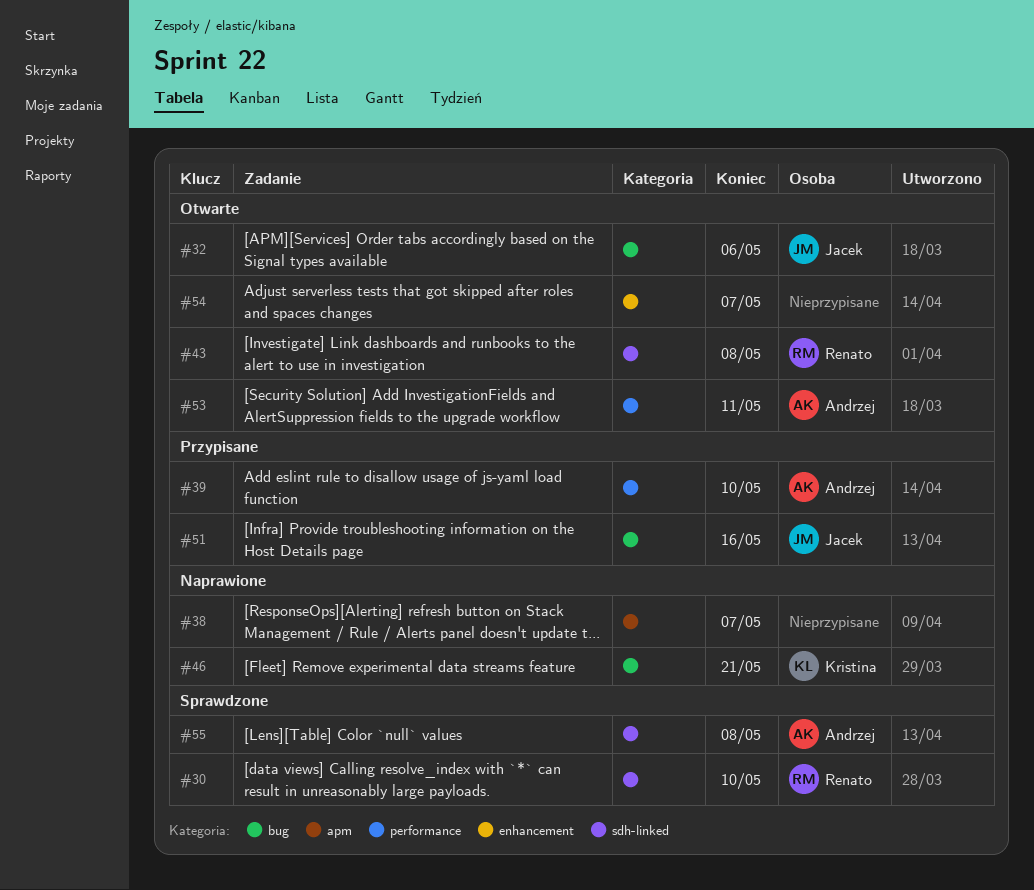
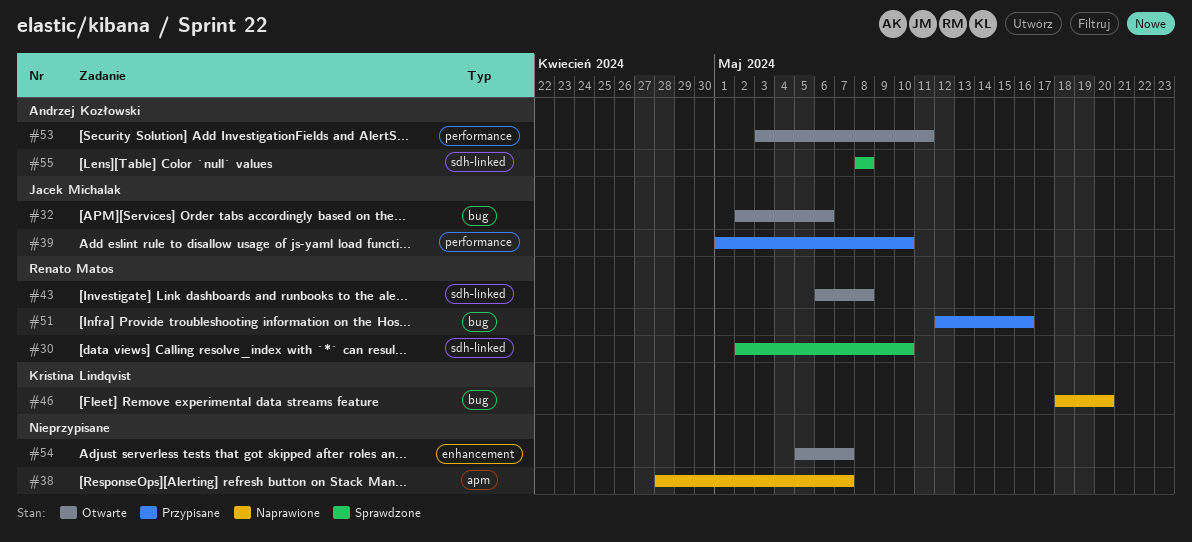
#39, owner: Andrzej Kozłowski -> Jacek Michalak
#46, due: May 21 -> May 20
#51, owner: Jacek Michalak -> Renato Matos

